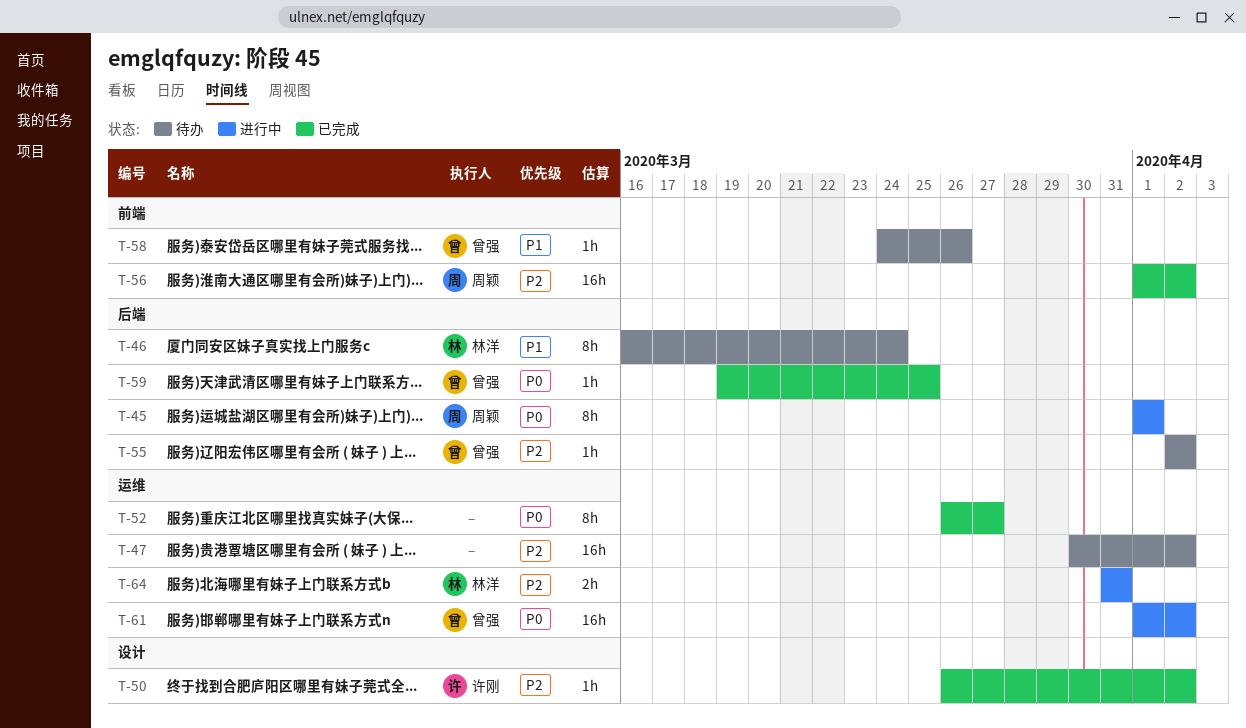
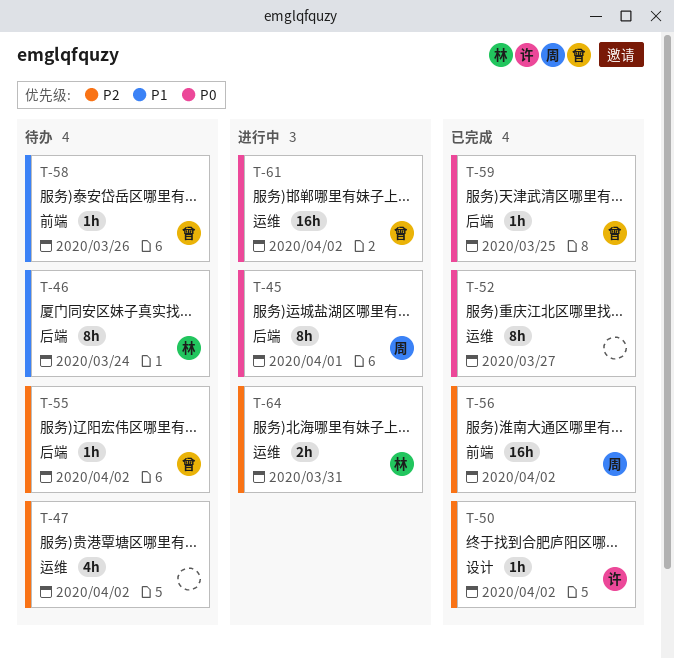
T-47, estimate: 16h -> 4h

